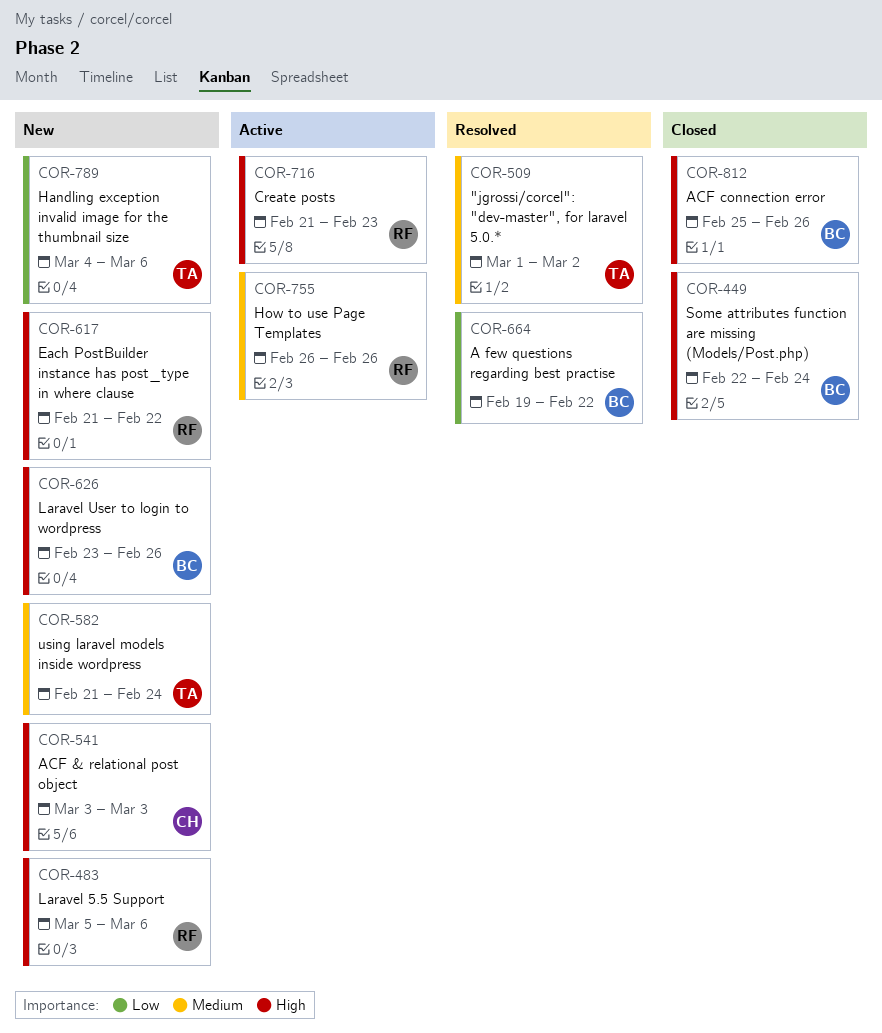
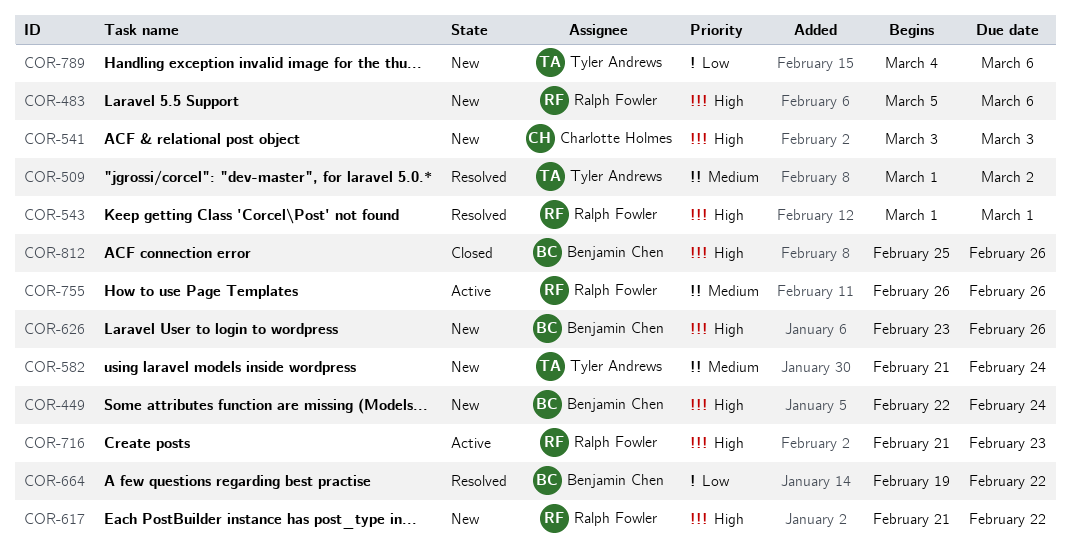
COR-449, status: Closed -> New
COR-543: none -> present

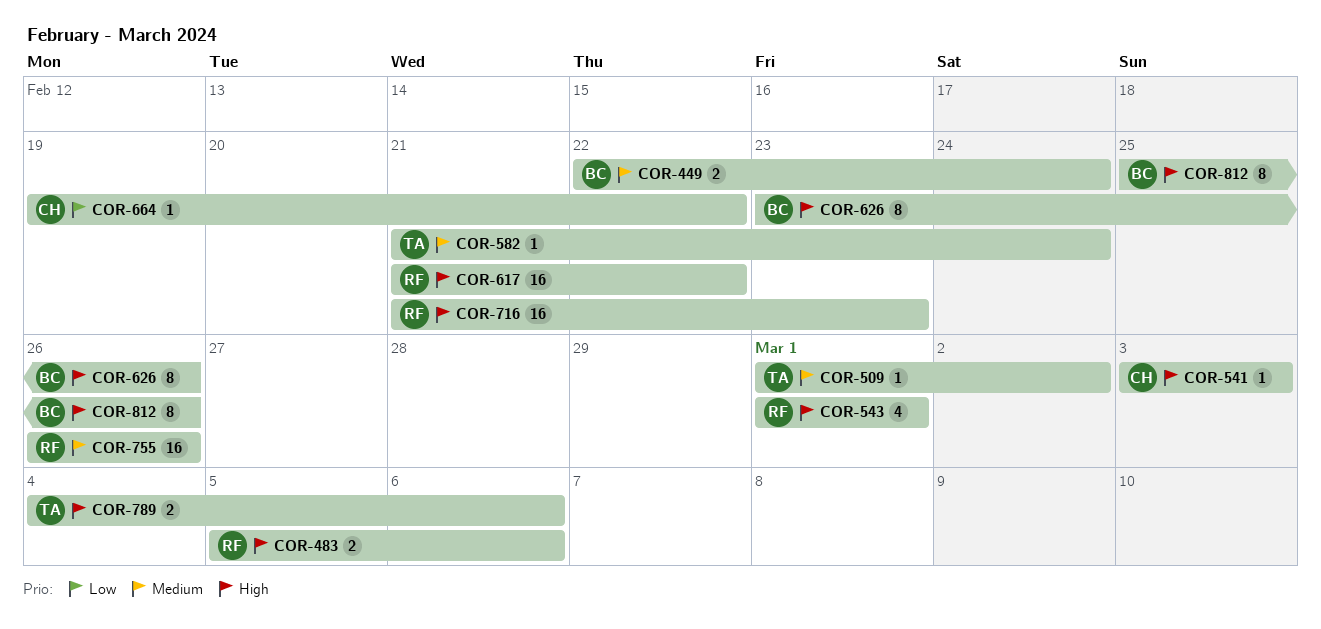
COR-449, priority: High -> Medium
COR-664, owner: Benjamin Chen -> Charlotte Holmes
COR-789, priority: Low -> High

